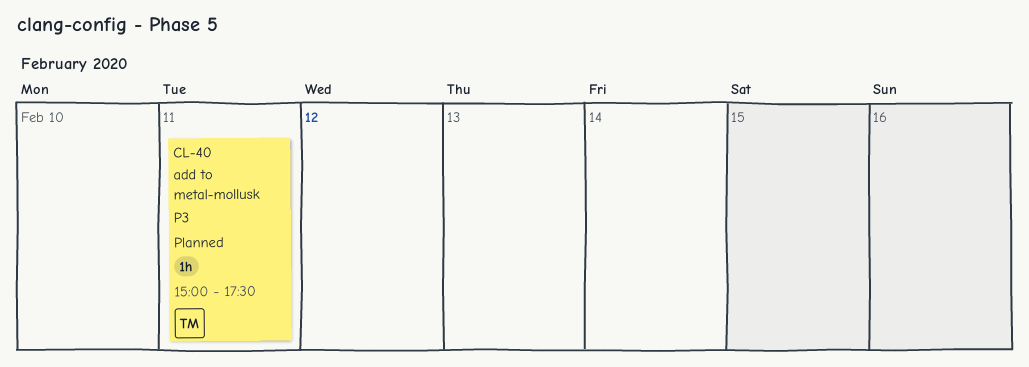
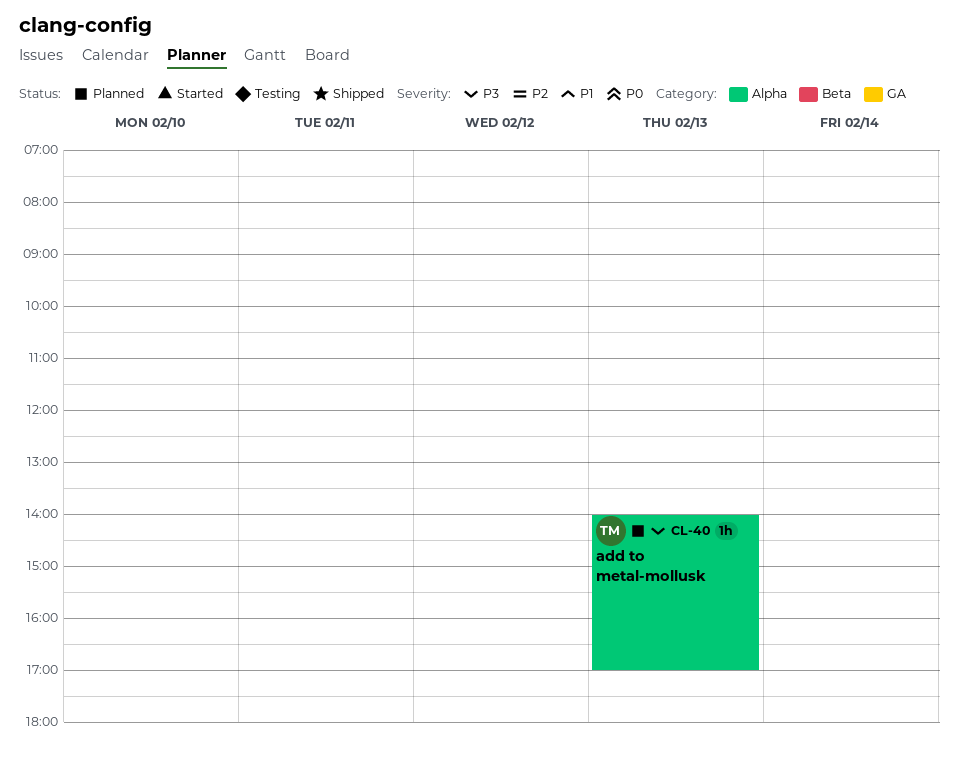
CL-40, day: Feb 11 -> Feb 13
CL-40, begins: 15:00 -> 14:00
CL-40, ends: 17:30 -> 17:00

